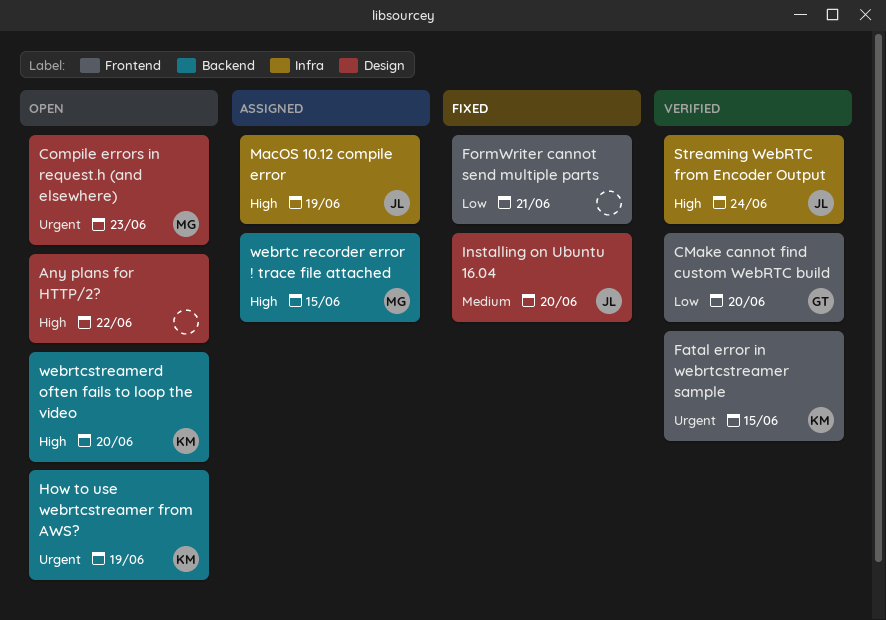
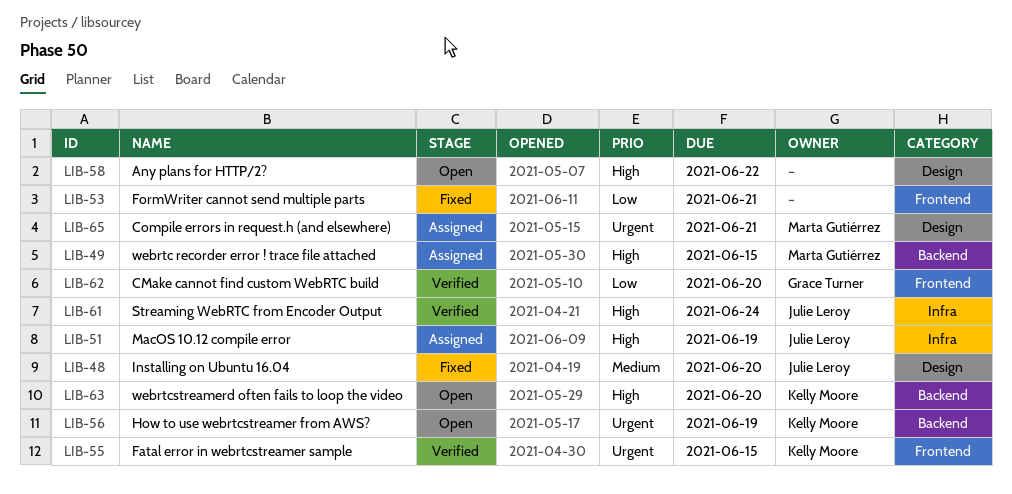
Compile errors in request.h (and elsewhere), status: Open -> Assigned
Compile errors in request.h (and elsewhere), due: Jun 23 -> Jun 21

